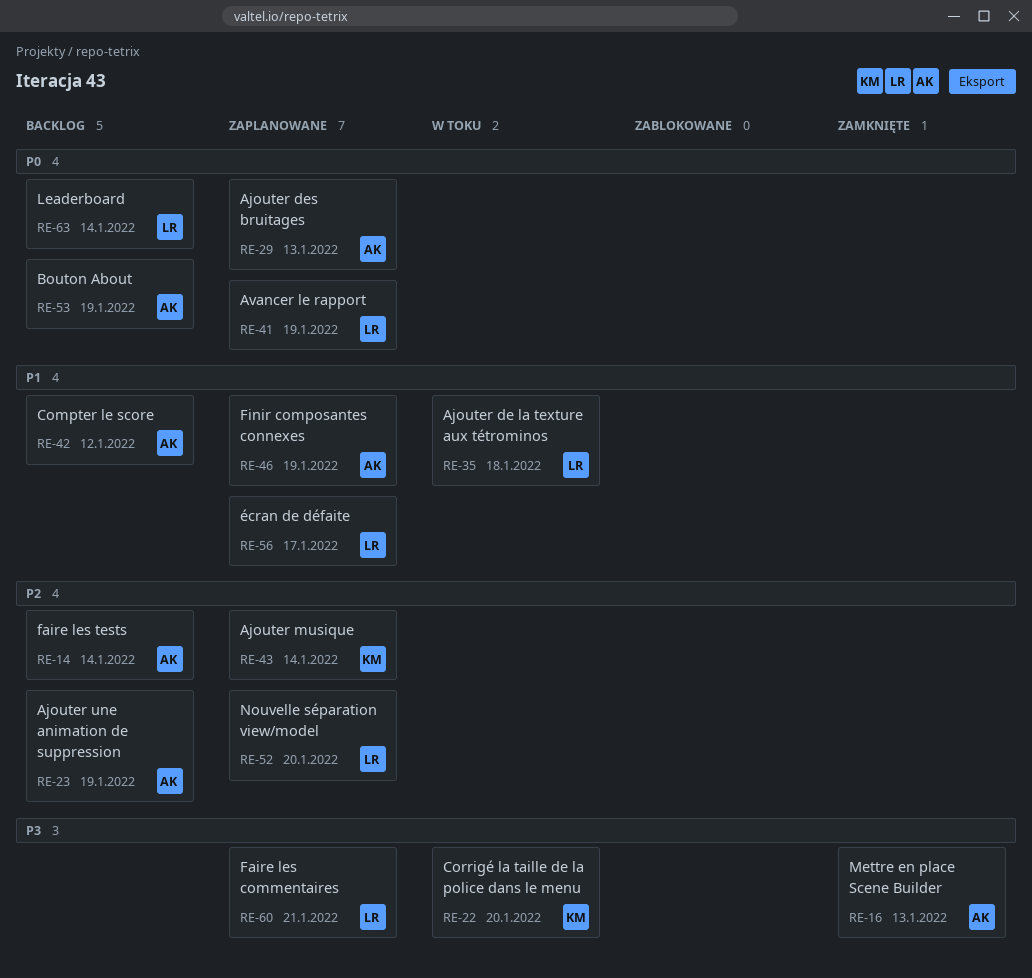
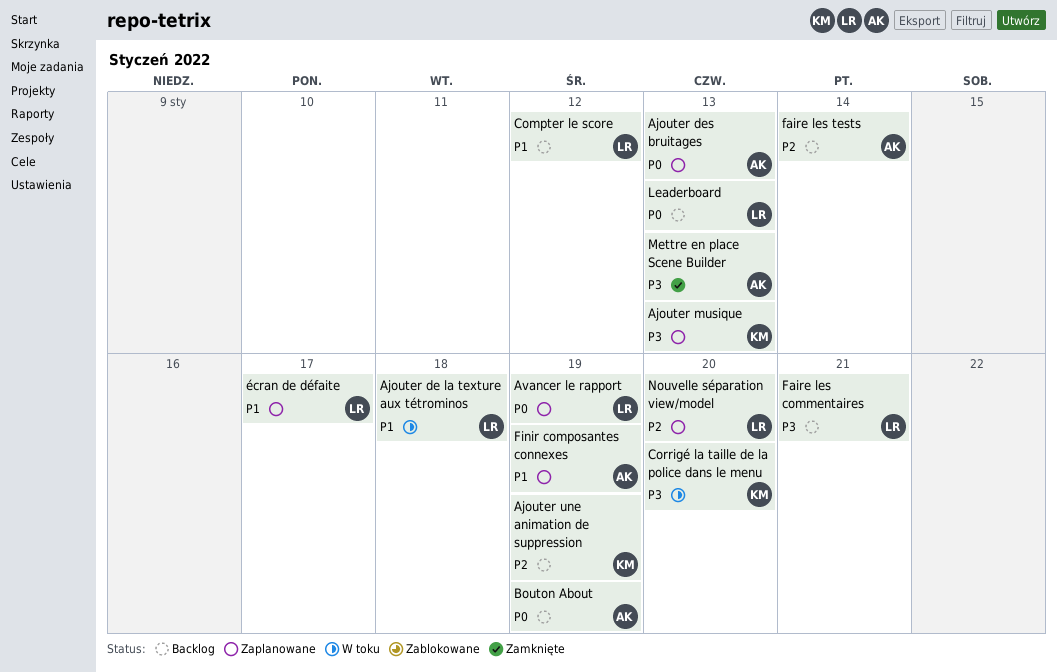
Ajouter musique, priority: P2 -> P3
Ajouter musique, due: Jan 14 -> Jan 13
Ajouter une animation de suppression, owner: AK -> KM
Compter le score, owner: AK -> LR
Faire les commentaires, status: Zaplanowane -> Backlog
Leaderboard, due: Jan 14 -> Jan 13

